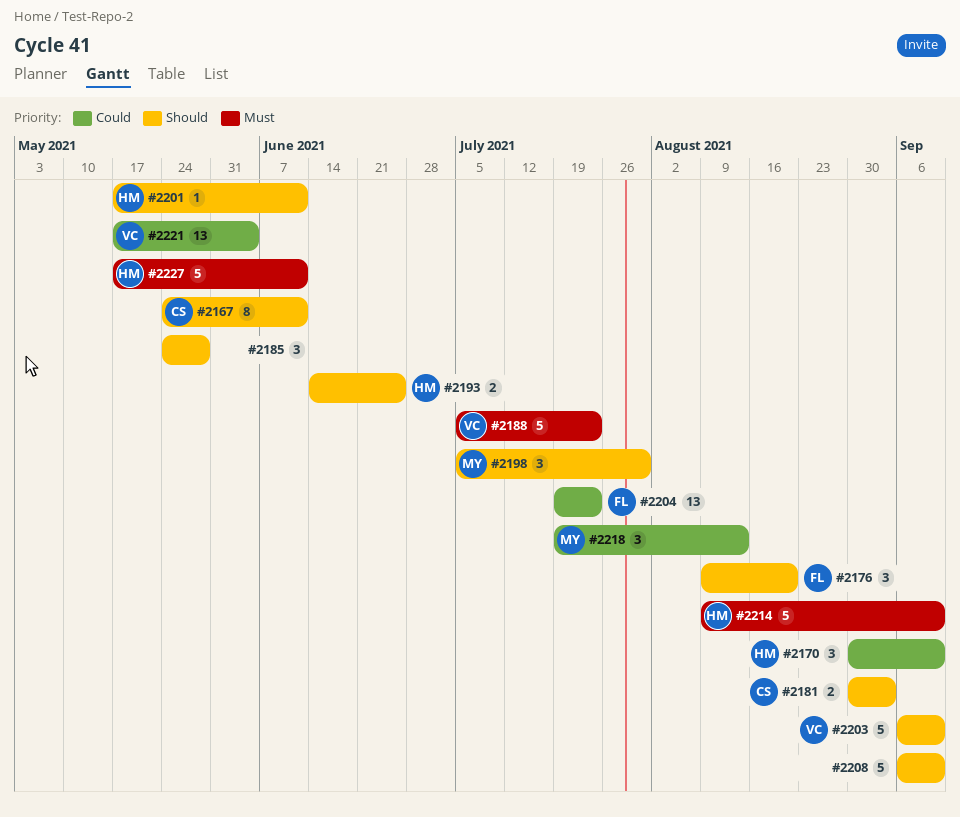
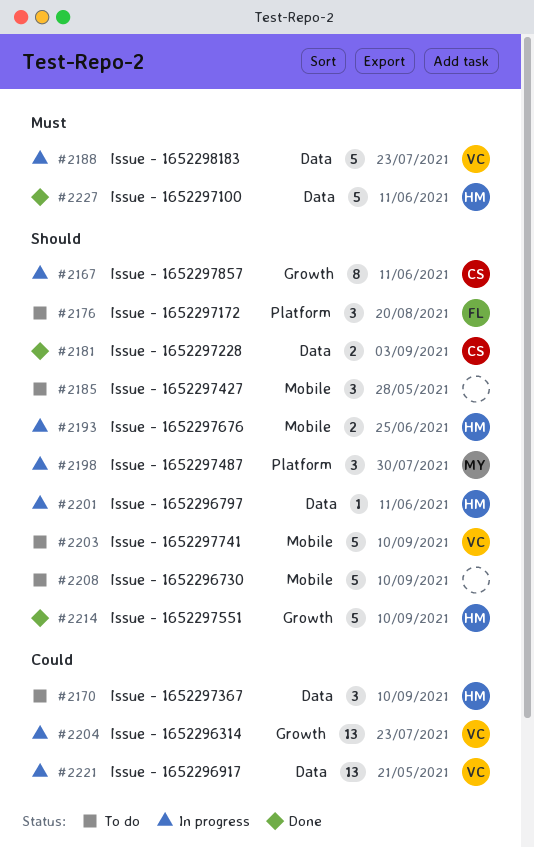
#2204, owner: FL -> VC
#2214, priority: Must -> Should
#2218: present -> none
#2221, due: Jun 4 -> May 21

